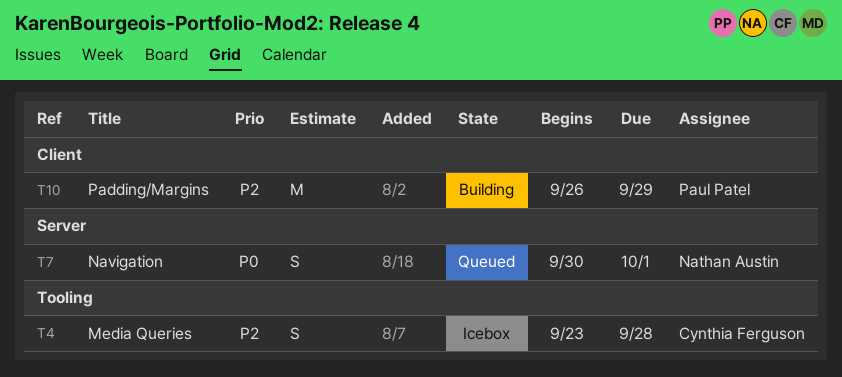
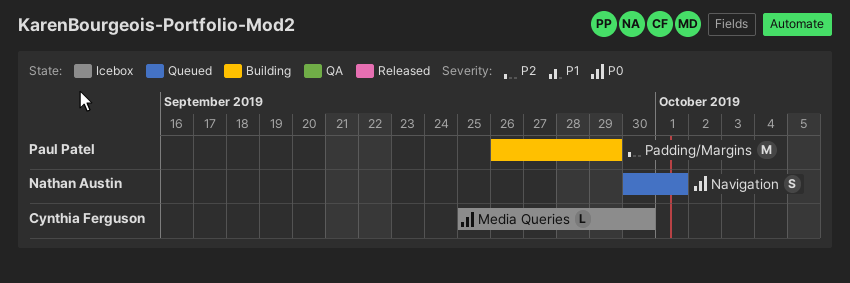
Media Queries, priority: P2 -> P0
Media Queries, estimate: S -> L
Media Queries, start: Sep 23 -> Sep 25
Media Queries, due: Sep 28 -> Sep 30

